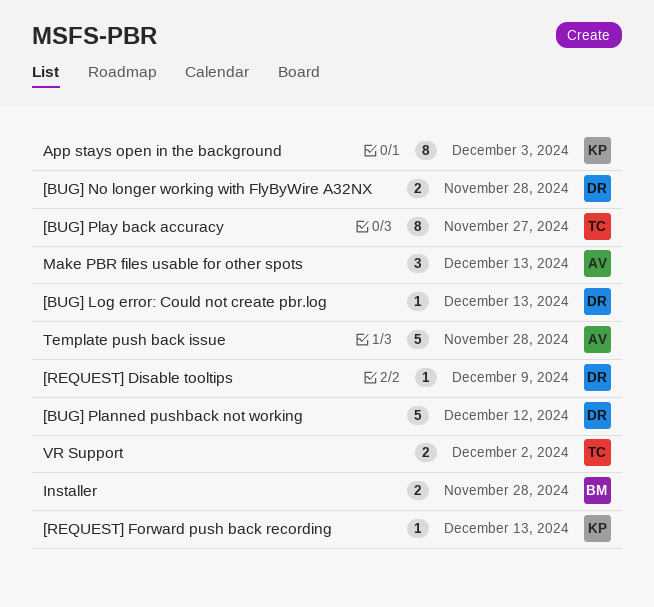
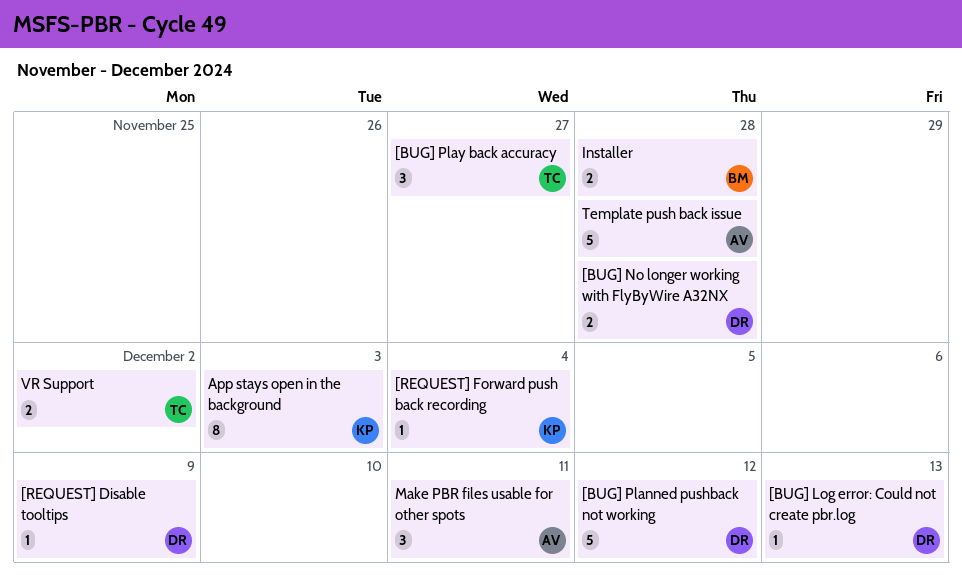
[BUG] Play back accuracy, estimate: 8 -> 3
[REQUEST] Forward push back recording, due: Dec 13 -> Dec 4
Make PBR files usable for other spots, due: Dec 13 -> Dec 11

